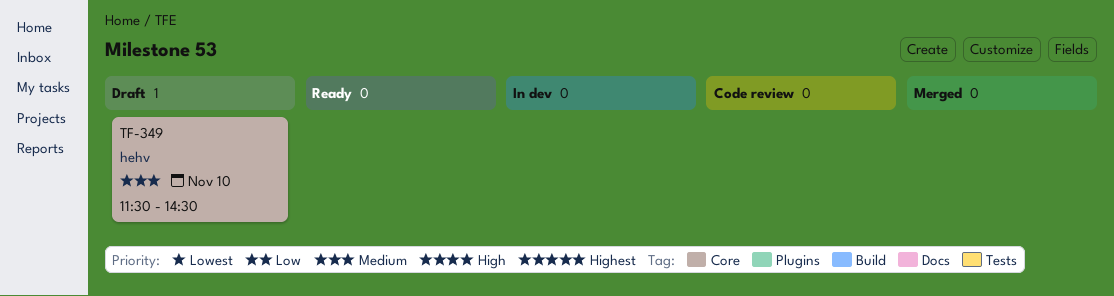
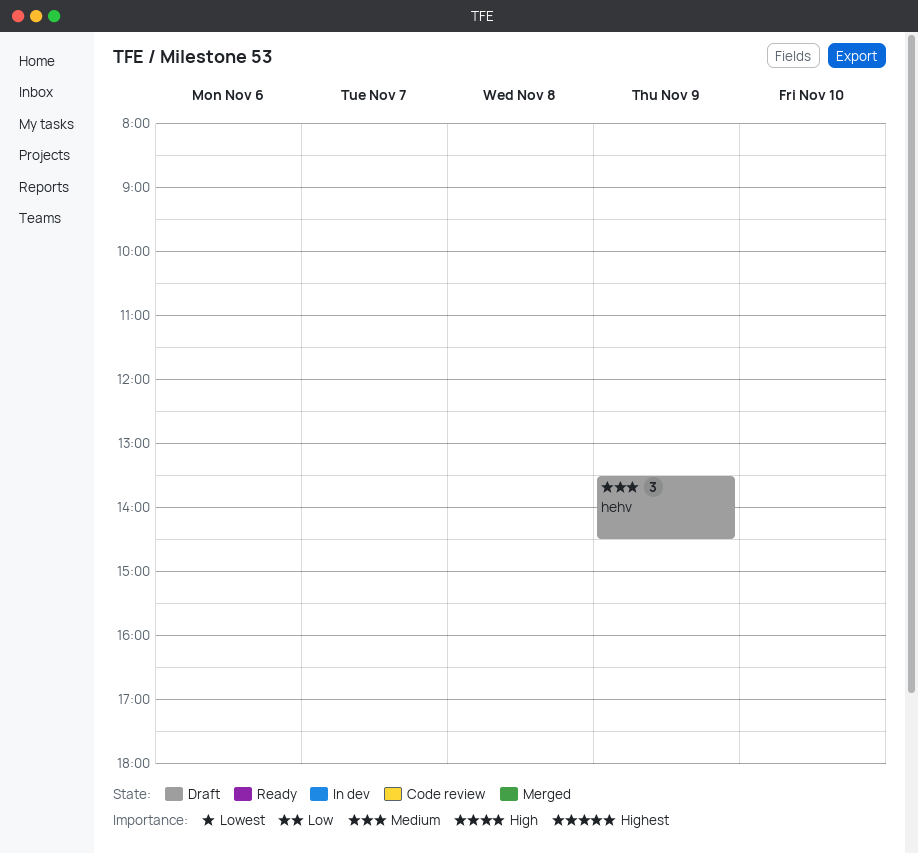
hehv, day: Nov 10 -> Nov 9
hehv, begins: 11:30 -> 13:30

